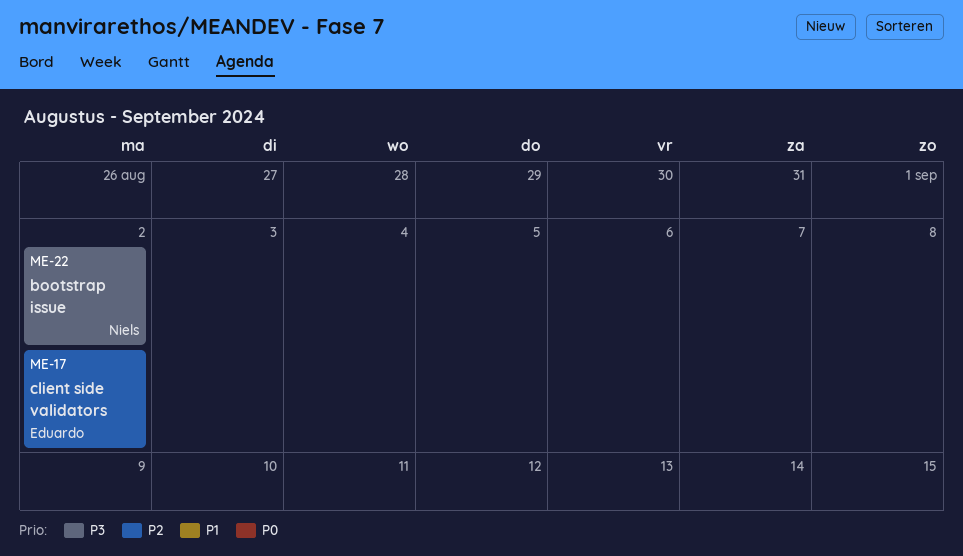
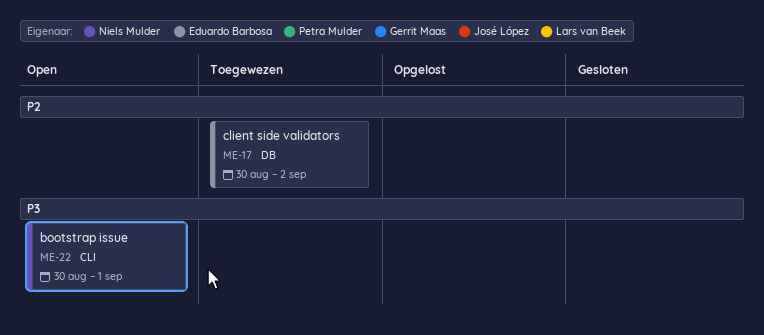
ME-22, due: Sep 2 -> Sep 1

